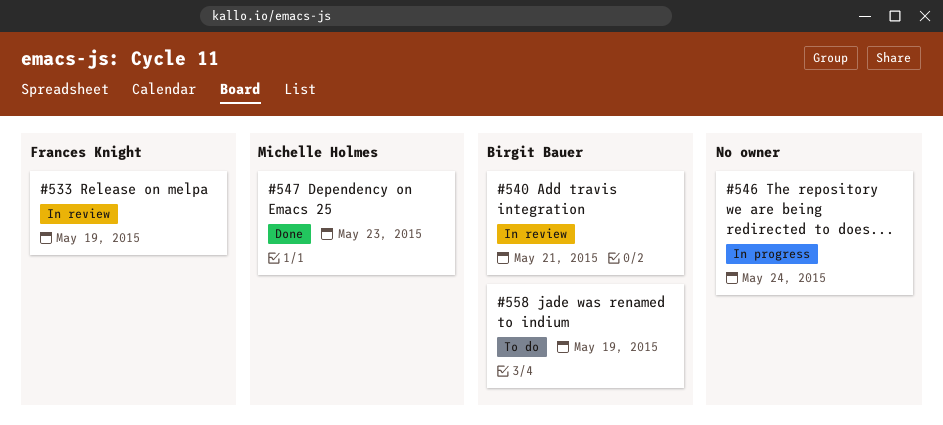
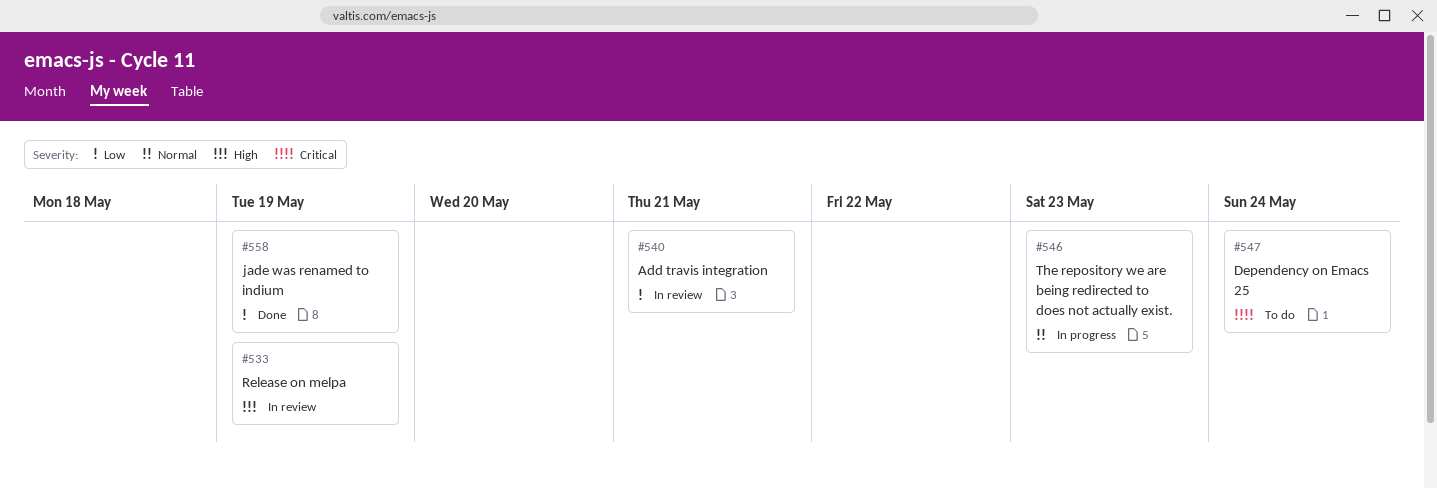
#546, due: May 24 -> May 23
#547, status: Done -> To do
#547, due: May 23 -> May 24
#558, status: To do -> Done

